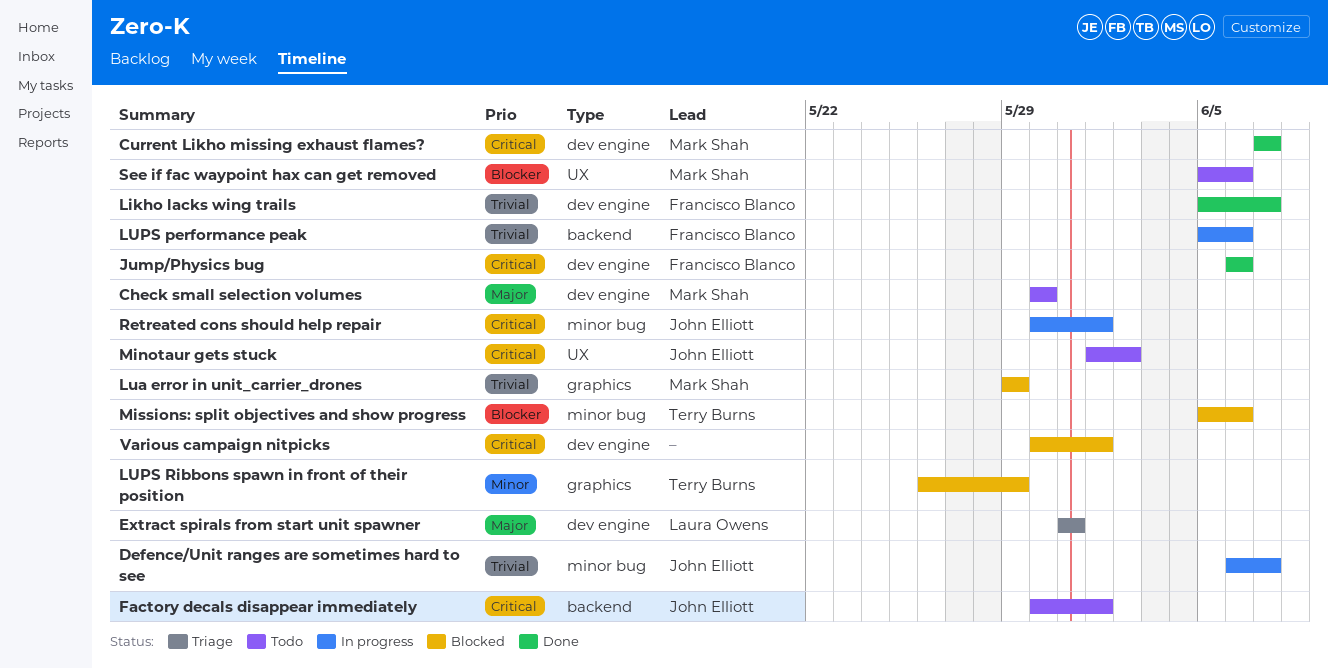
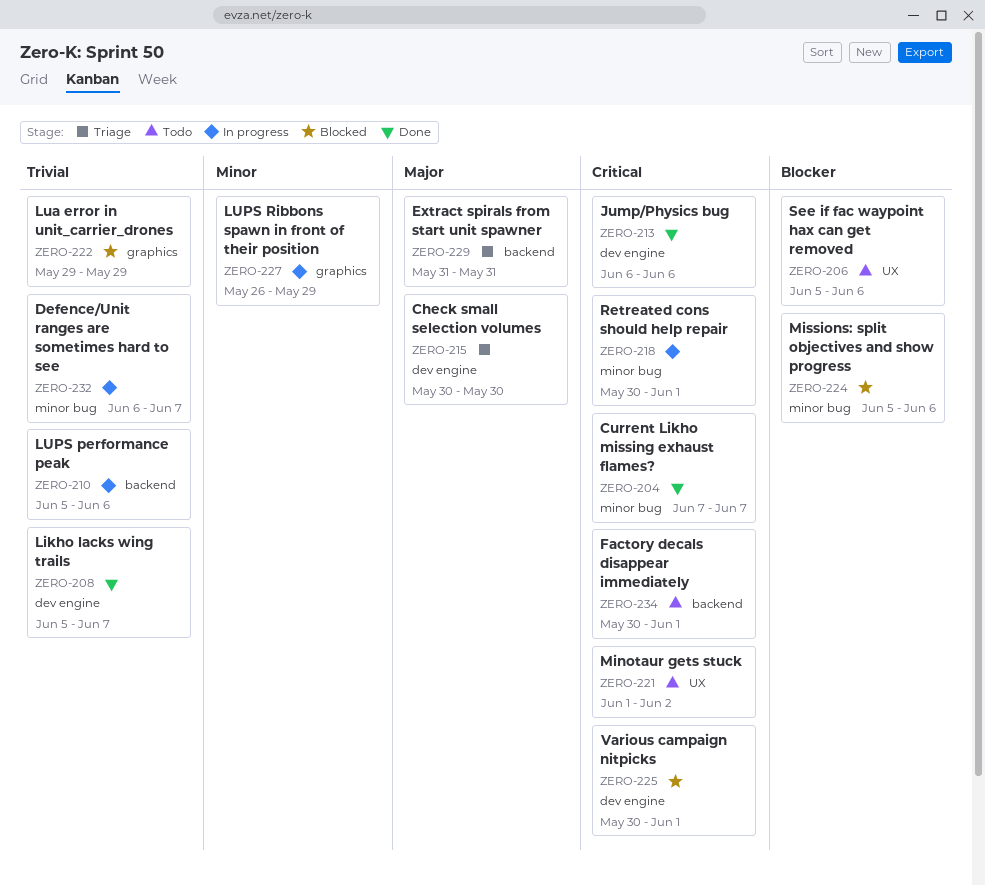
Check small selection volumes, status: Todo -> Triage
Current Likho missing exhaust flames?, label: dev engine -> minor bug
Extract spirals from start unit spawner, label: dev engine -> backend
LUPS Ribbons spawn in front of their position, status: Blocked -> In progress

